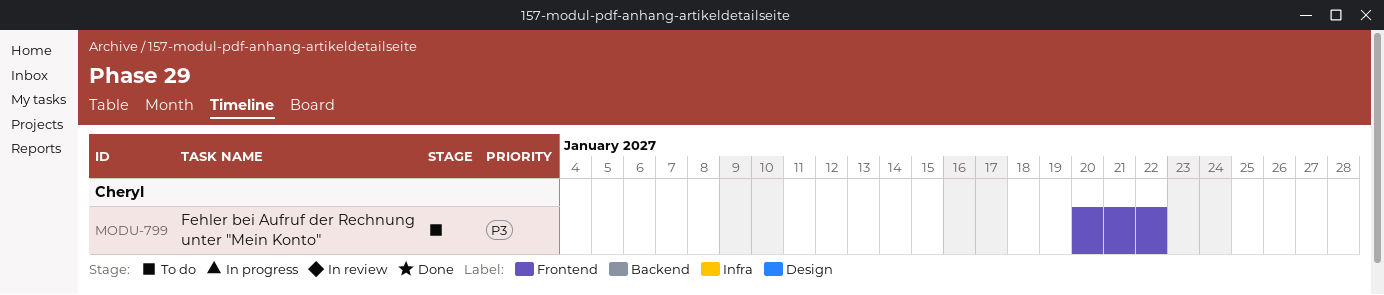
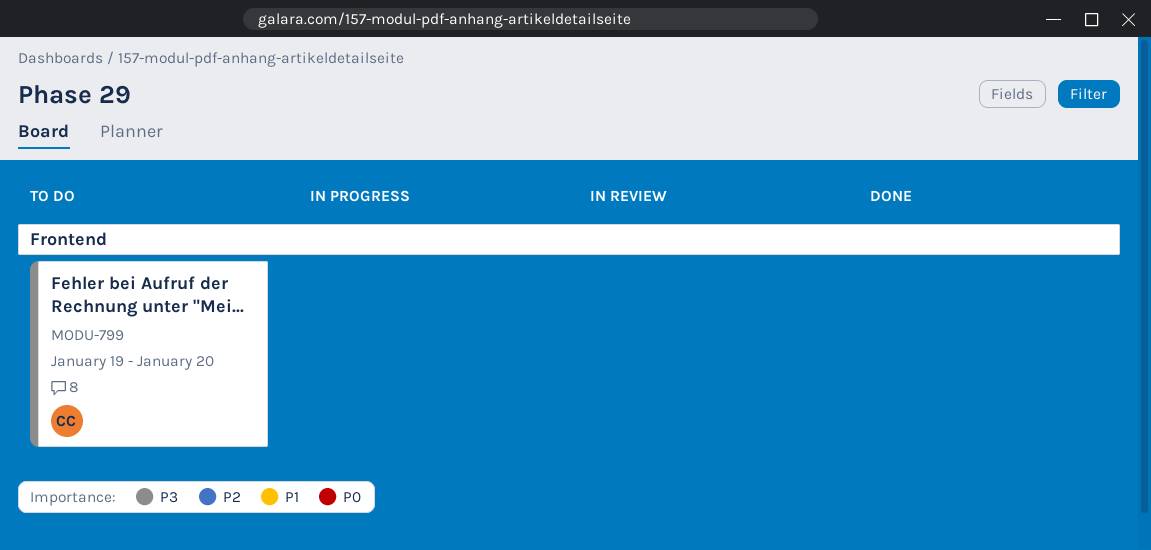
MODU-799, start: Jan 20 -> Jan 19
MODU-799, due: Jan 22 -> Jan 20

